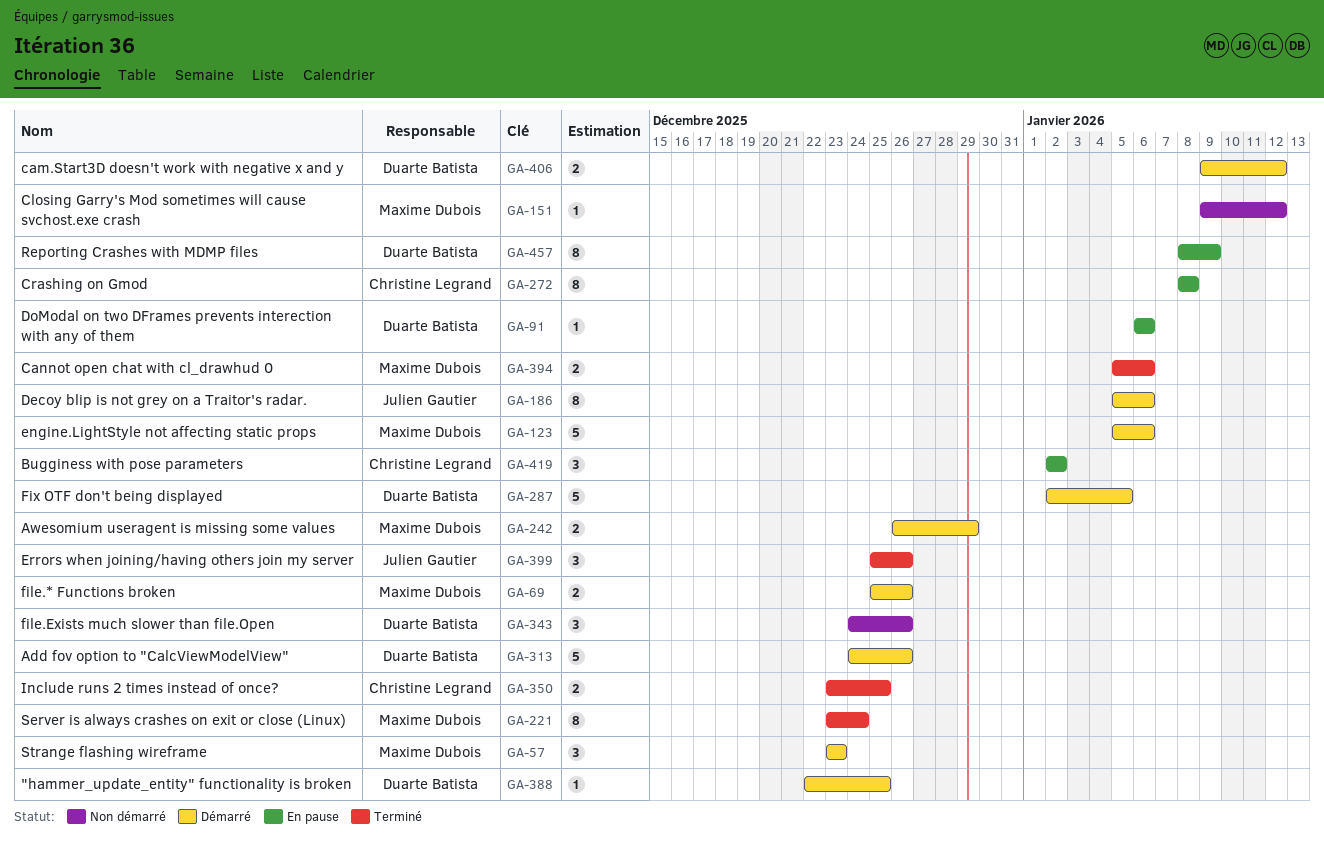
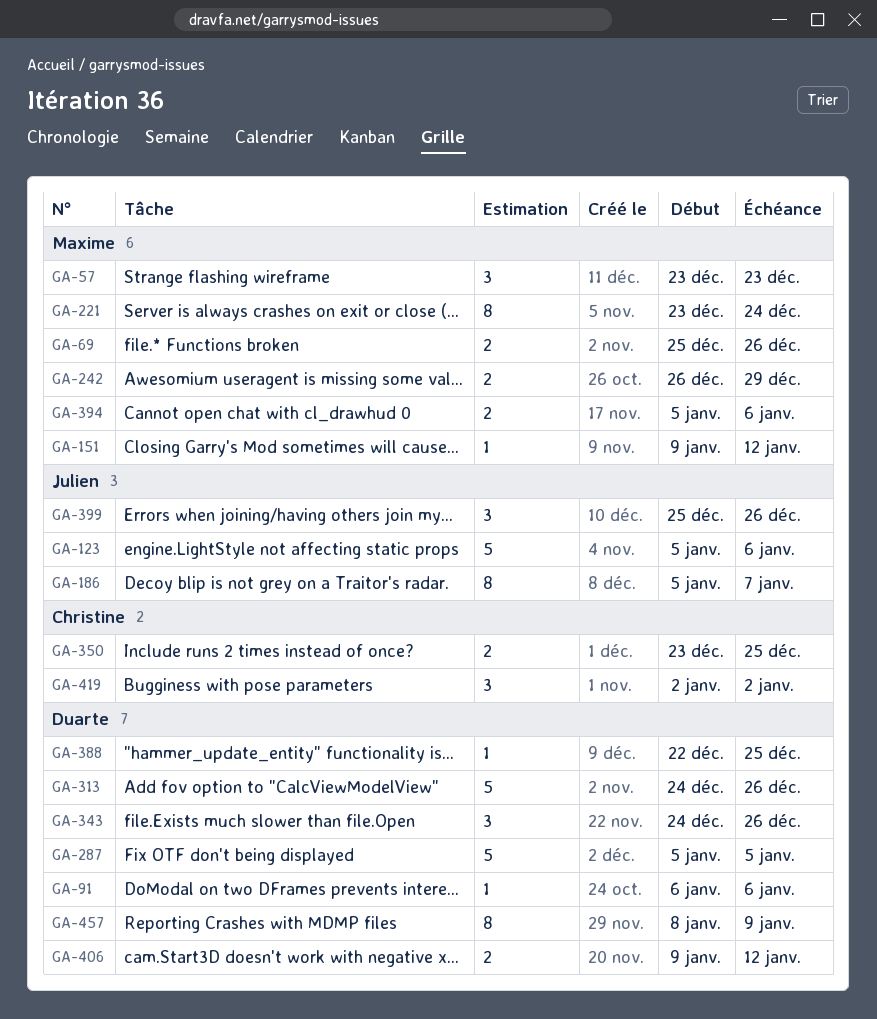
GA-123, owner: Maxime Dubois -> Julien Gautier
GA-186, due: Jan 6 -> Jan 7
GA-272: present -> none
GA-287, start: Jan 2 -> Jan 5

